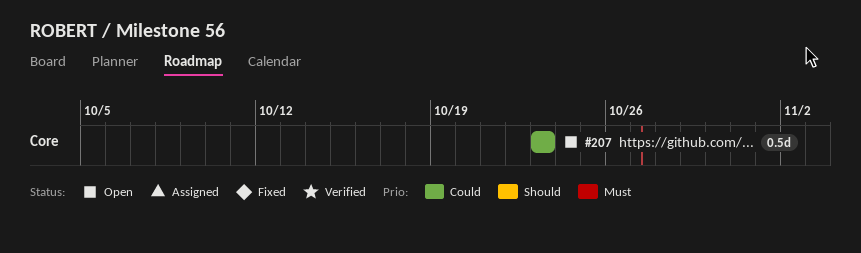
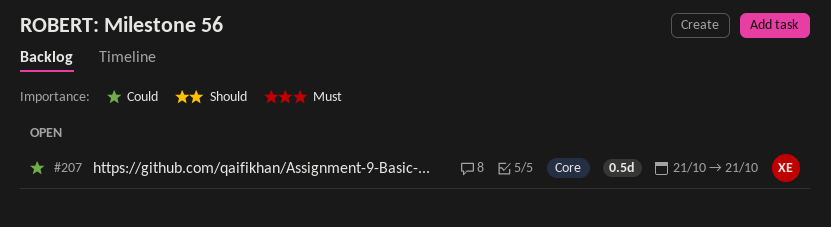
#207, start: Oct 23 -> Oct 21
#207, due: Oct 23 -> Oct 21

